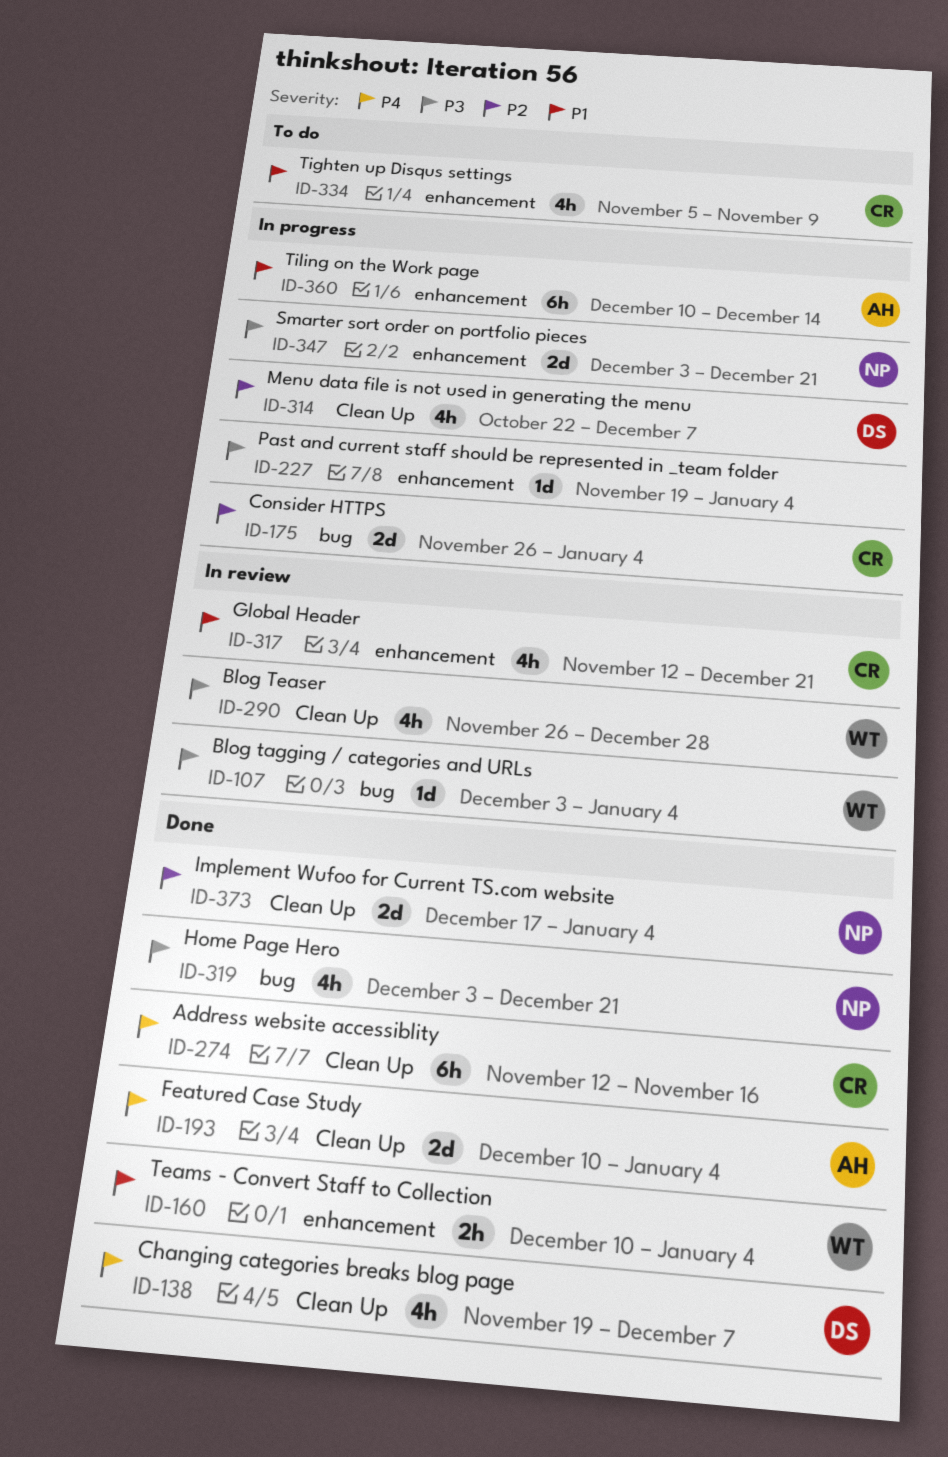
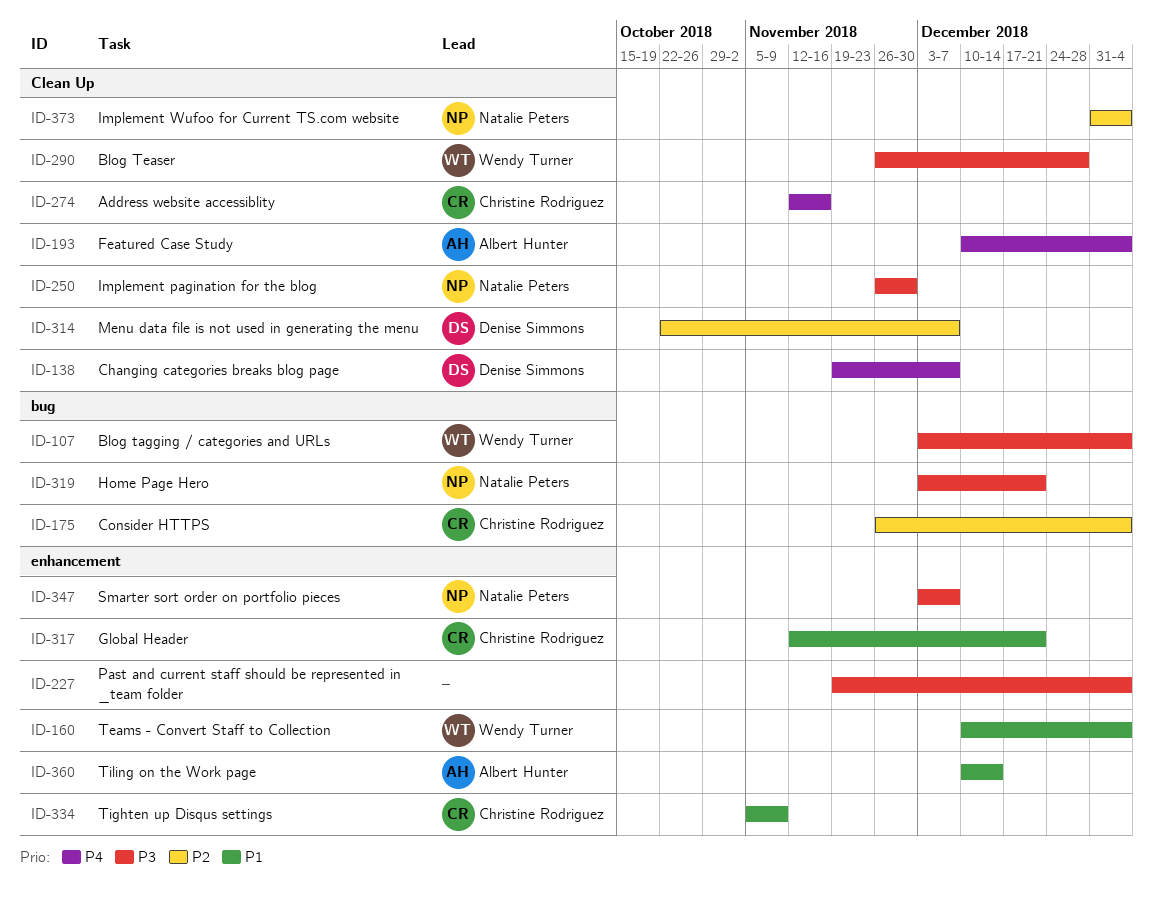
ID-250: none -> present
ID-347, due: Dec 21 -> Dec 7
ID-373, start: Dec 17 -> Dec 31

